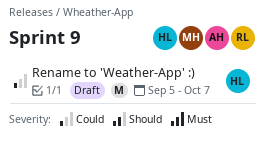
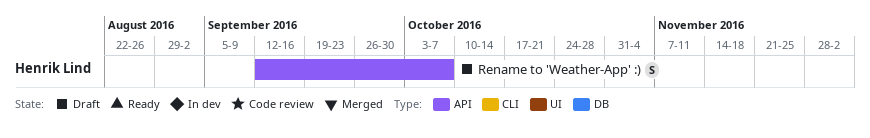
Rename to 'Weather-App' :), estimate: M -> S
Rename to 'Weather-App' :), start: Sep 5 -> Sep 12

